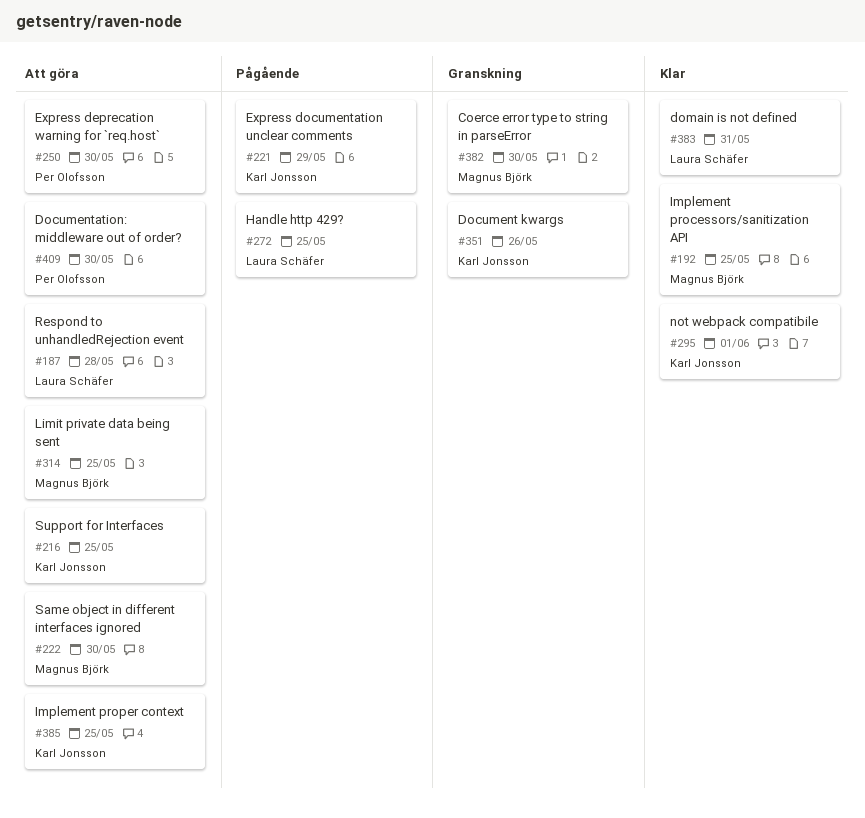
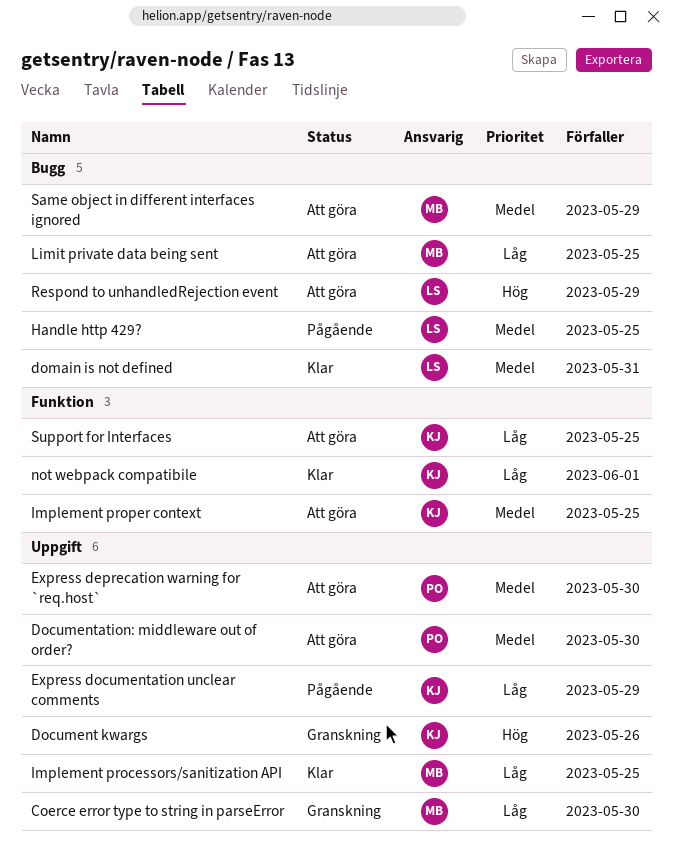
Respond to unhandledRejection event, due: May 28 -> May 29
Same object in different interfaces ignored, due: May 30 -> May 29

